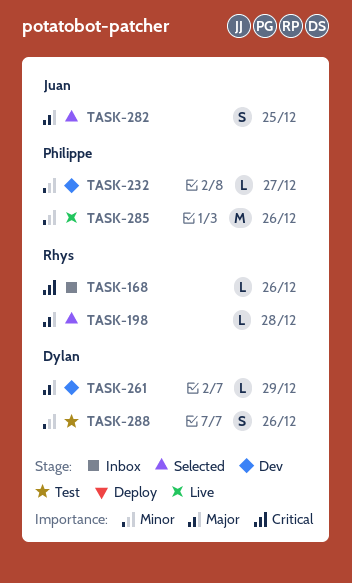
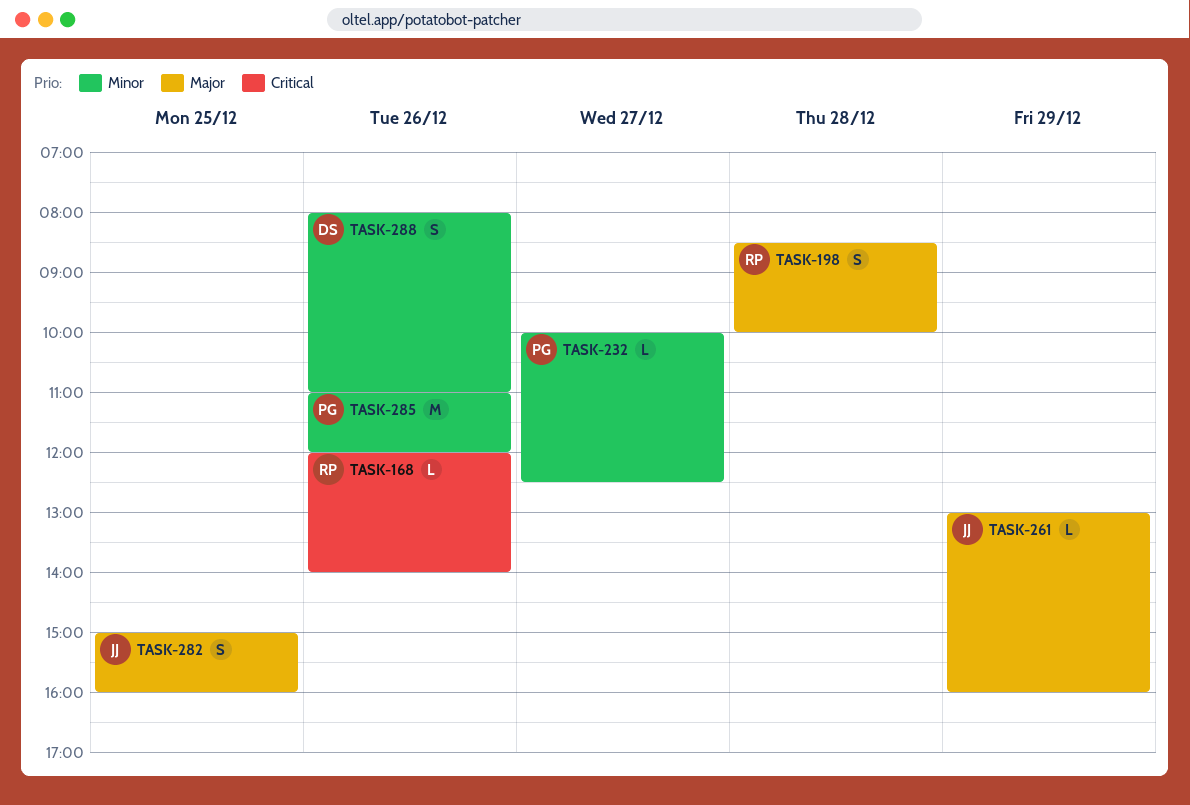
TASK-198, estimate: L -> S
TASK-261, owner: Dylan -> Juan

